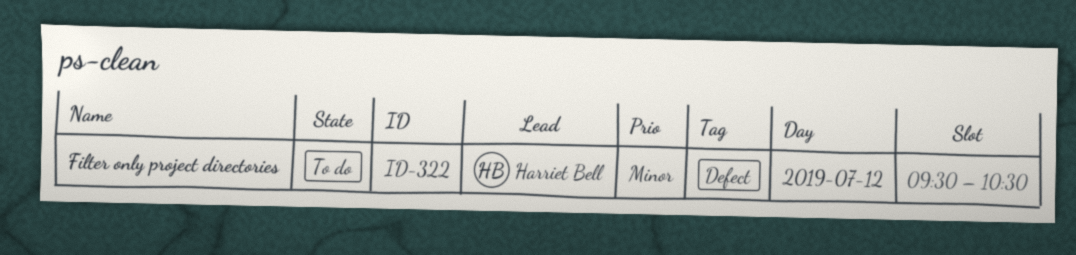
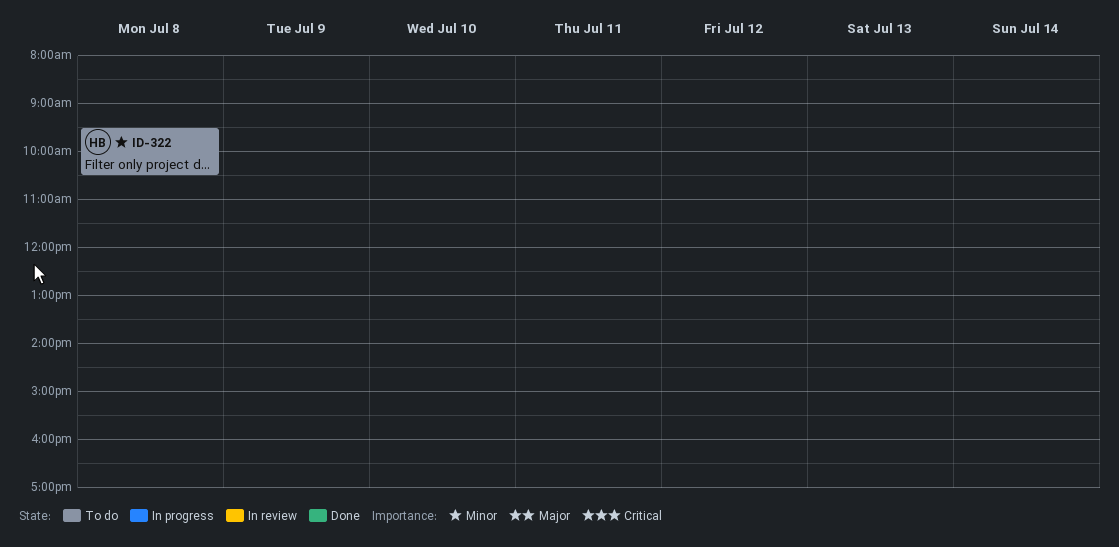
ID-322, day: Jul 12 -> Jul 8

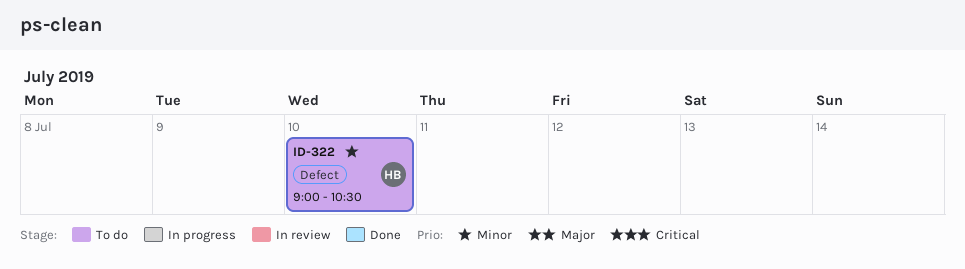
ID-322, day: Jul 8 -> Jul 10
ID-322, begins: 09:30 -> 09:00

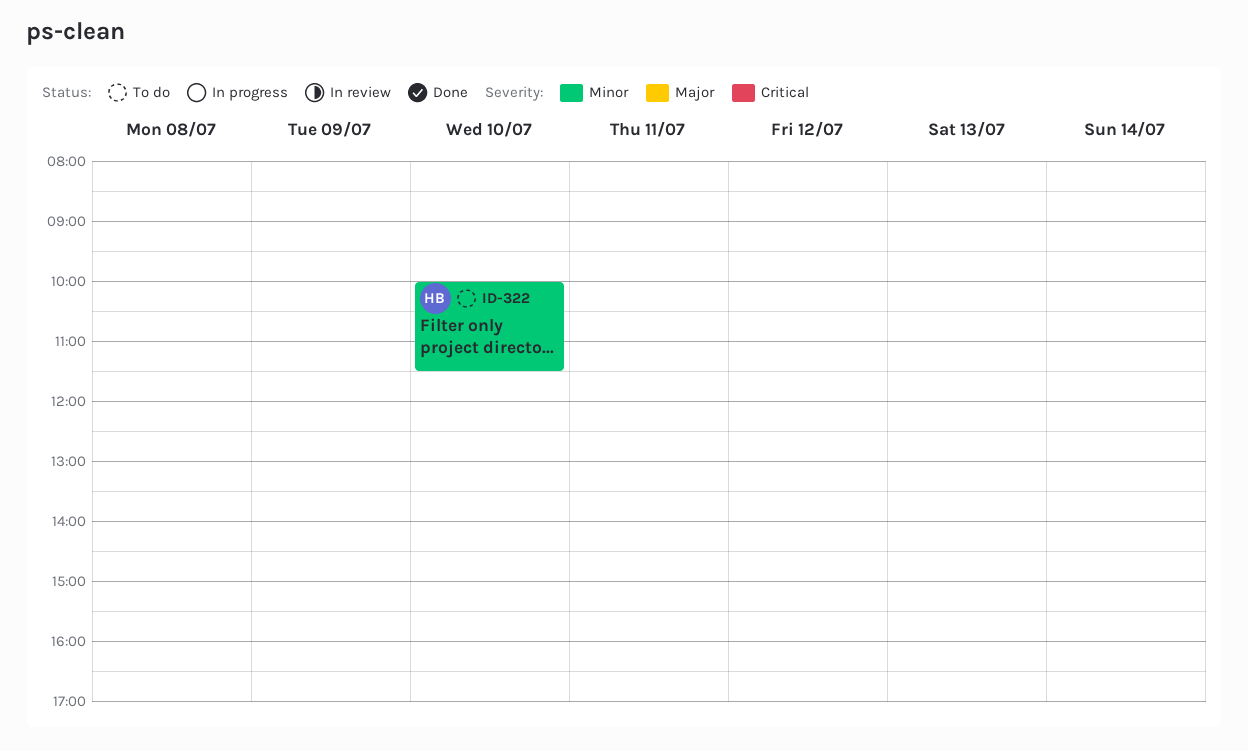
ID-322, begins: 09:00 -> 10:00
ID-322, ends: 10:30 -> 11:30

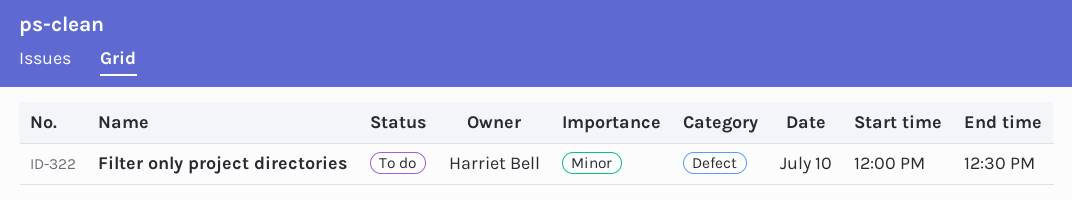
ID-322, begins: 10:00 -> 12:00
ID-322, ends: 11:30 -> 12:30

